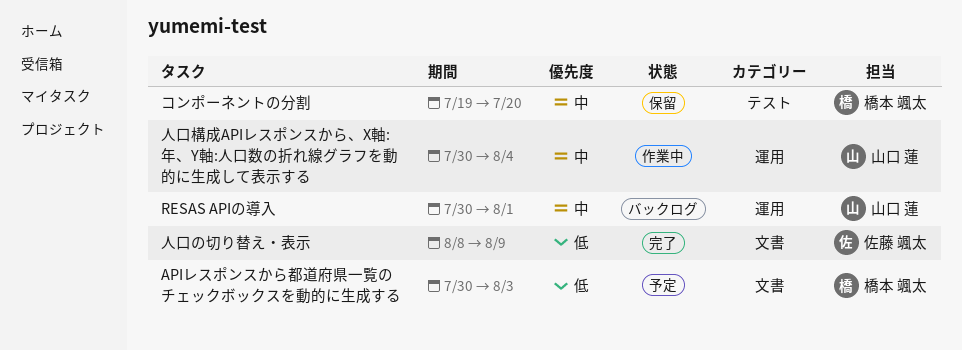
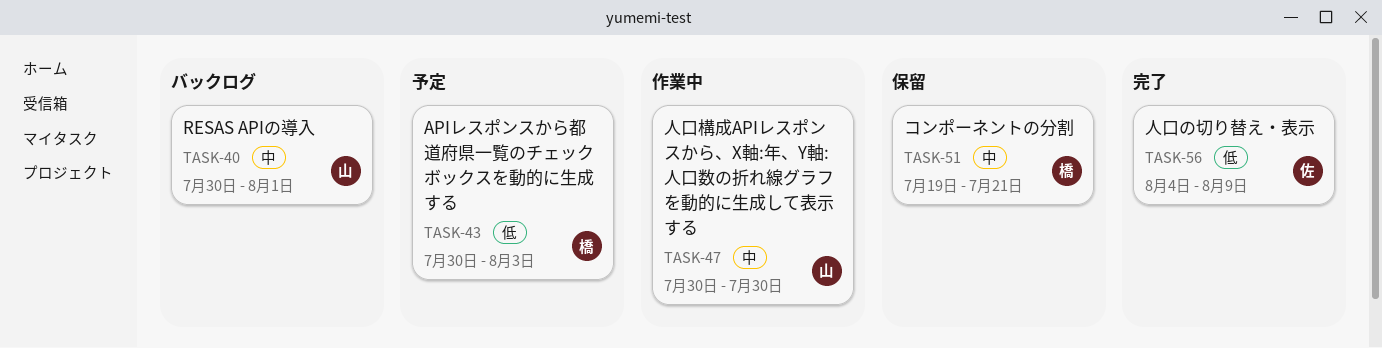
コンポーネントの分割, due: Jul 20 -> Jul 21
人口の切り替え・表示, start: Aug 8 -> Aug 4
人口構成APIレスポンスから、X軸:年、Y軸:人口数の折れ線グラフを動的に生成して表示する, due: Aug 4 -> Jul 30

